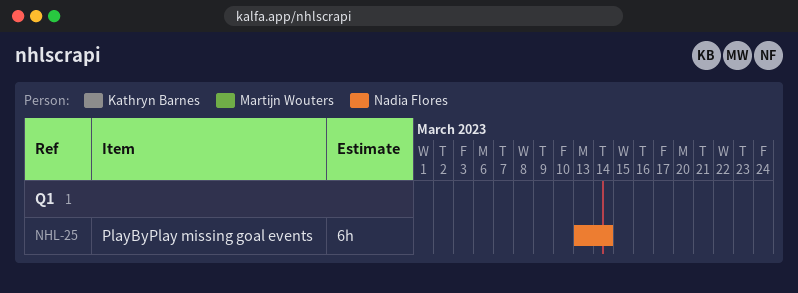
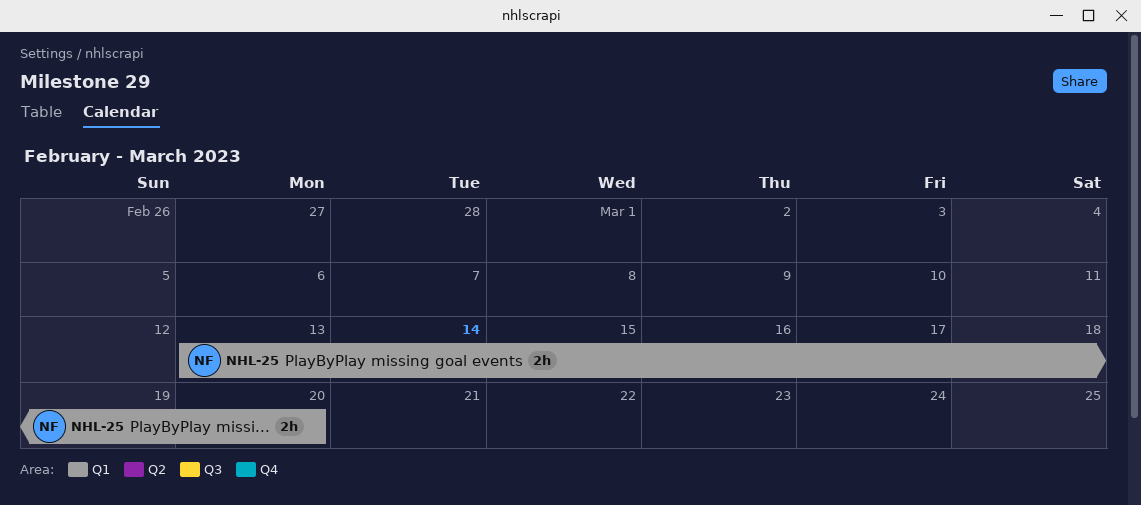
NHL-25, estimate: 6h -> 2h
NHL-25, due: Mar 14 -> Mar 20

